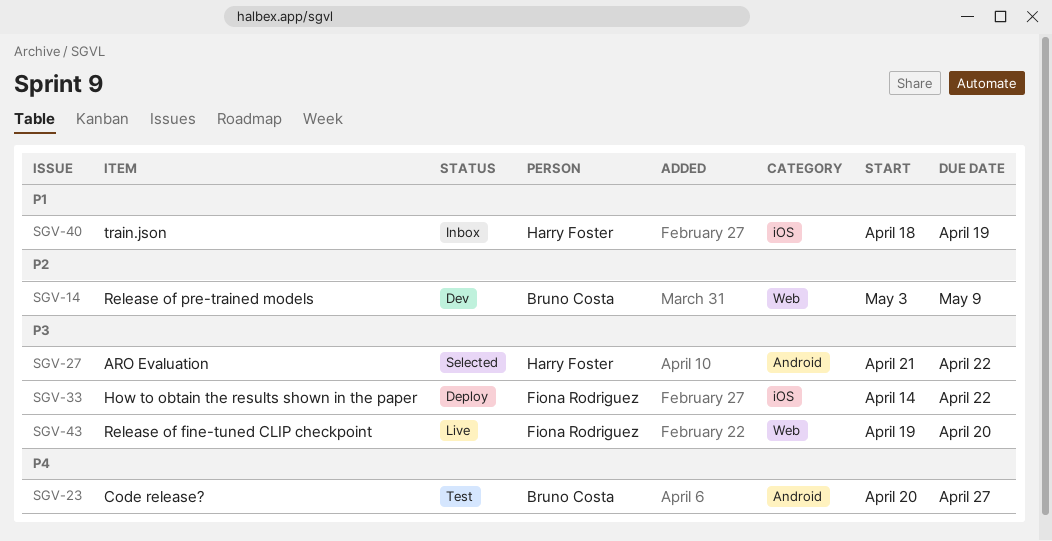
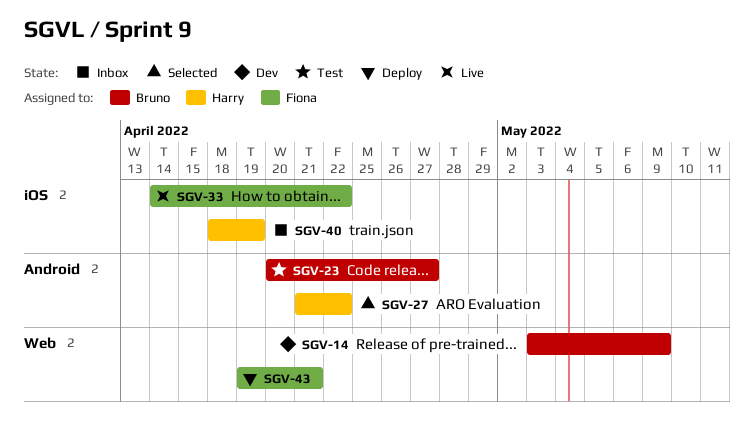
SGV-33, status: Deploy -> Live
SGV-43, status: Live -> Deploy
SGV-43, due: Apr 20 -> Apr 21

